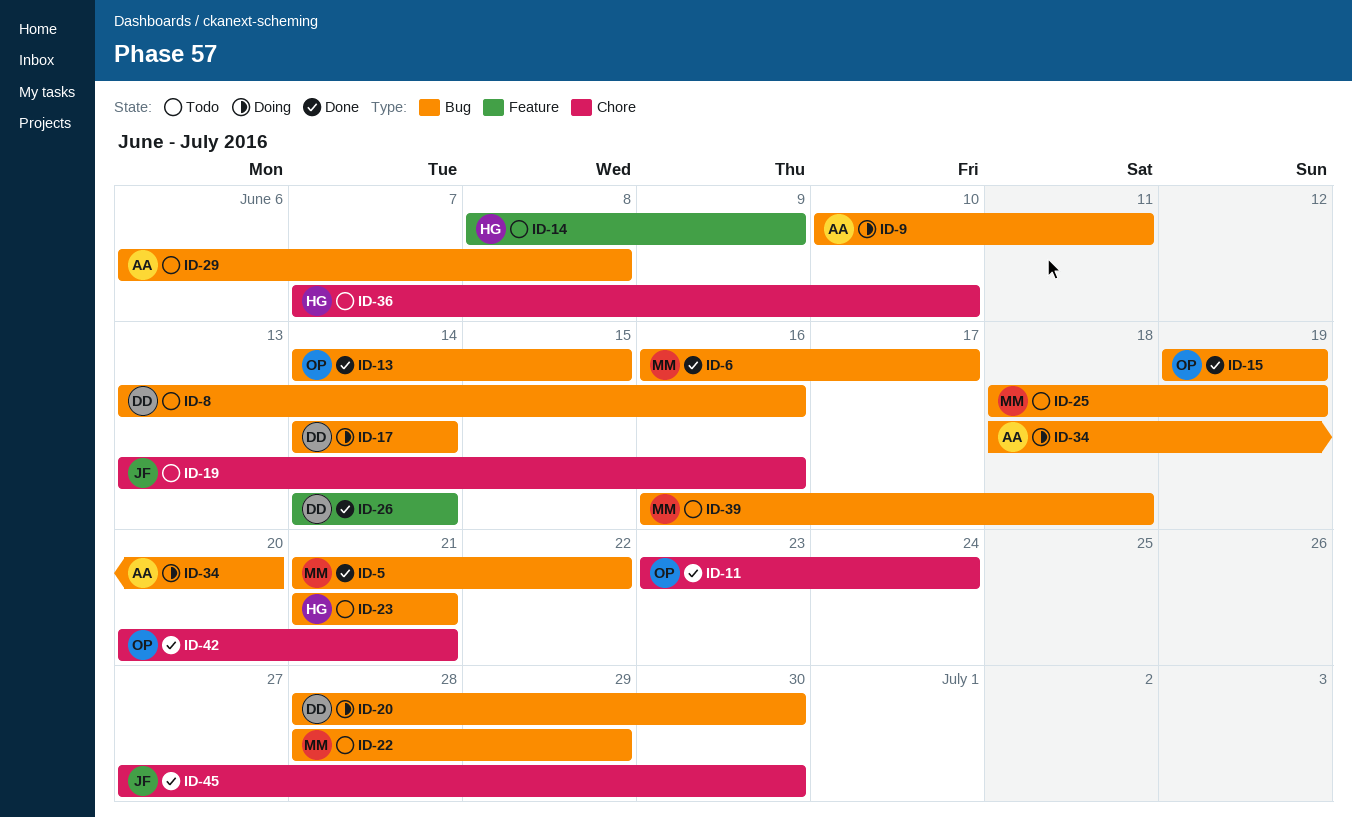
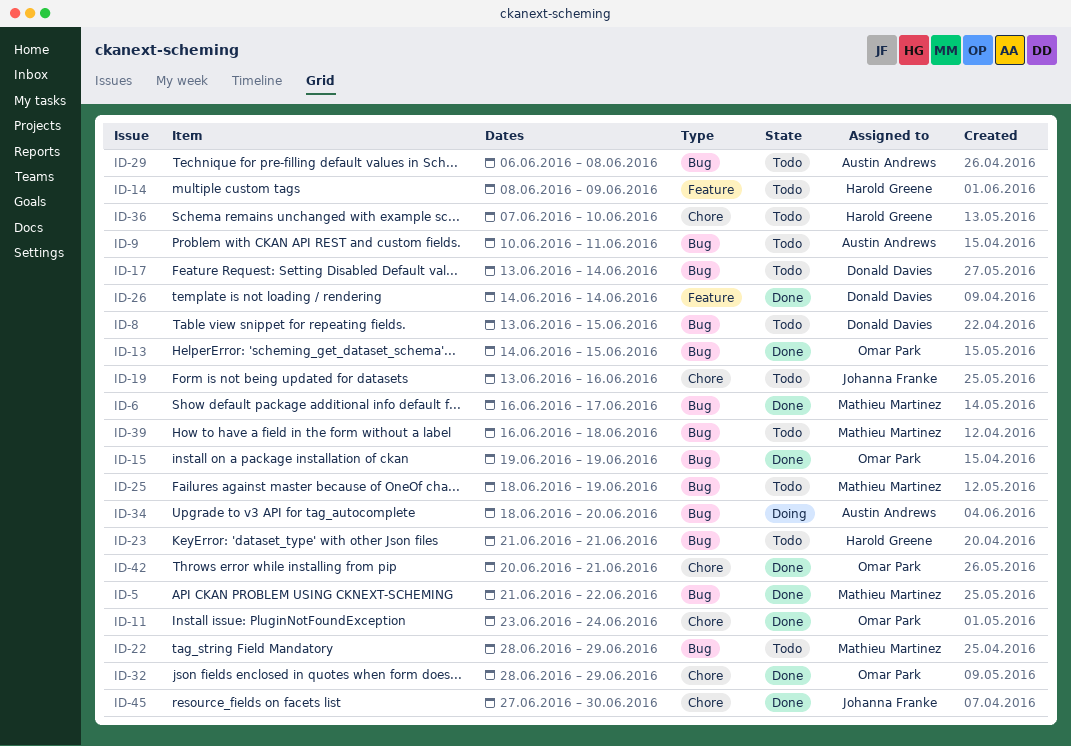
ID-8, due: Jun 16 -> Jun 15
ID-9, status: Doing -> Todo
ID-17, status: Doing -> Todo
ID-17, start: Jun 14 -> Jun 13
ID-20: present -> none
ID-32: none -> present

